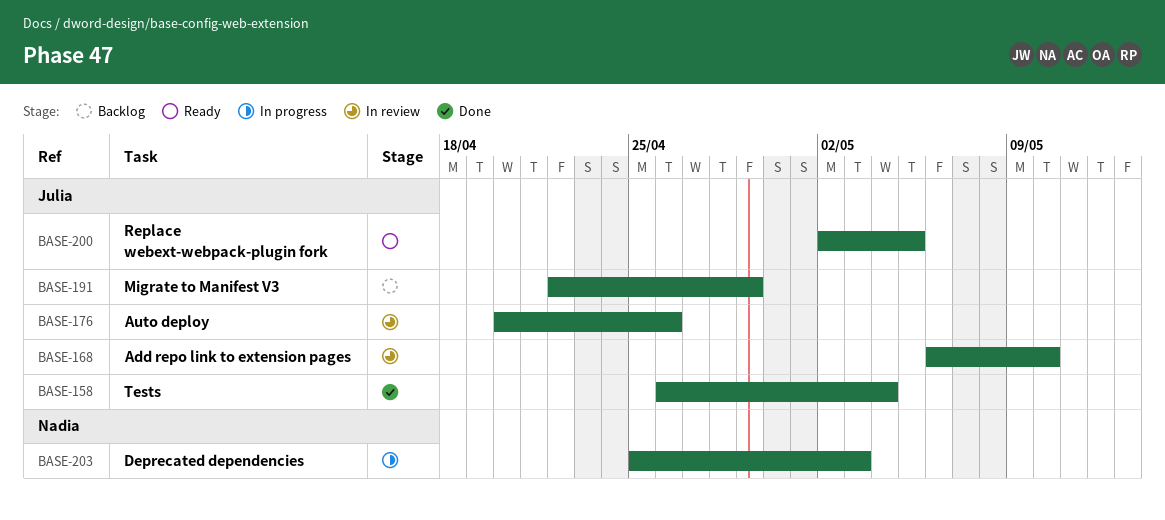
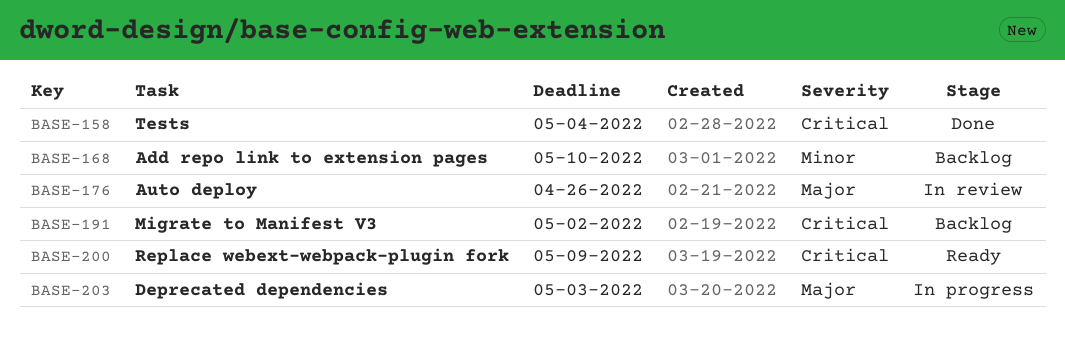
BASE-168, status: In review -> Backlog
BASE-191, due: Apr 29 -> May 2
BASE-200, due: May 5 -> May 9

